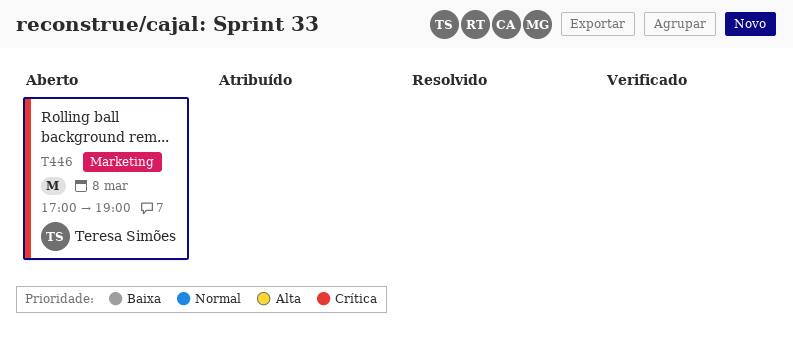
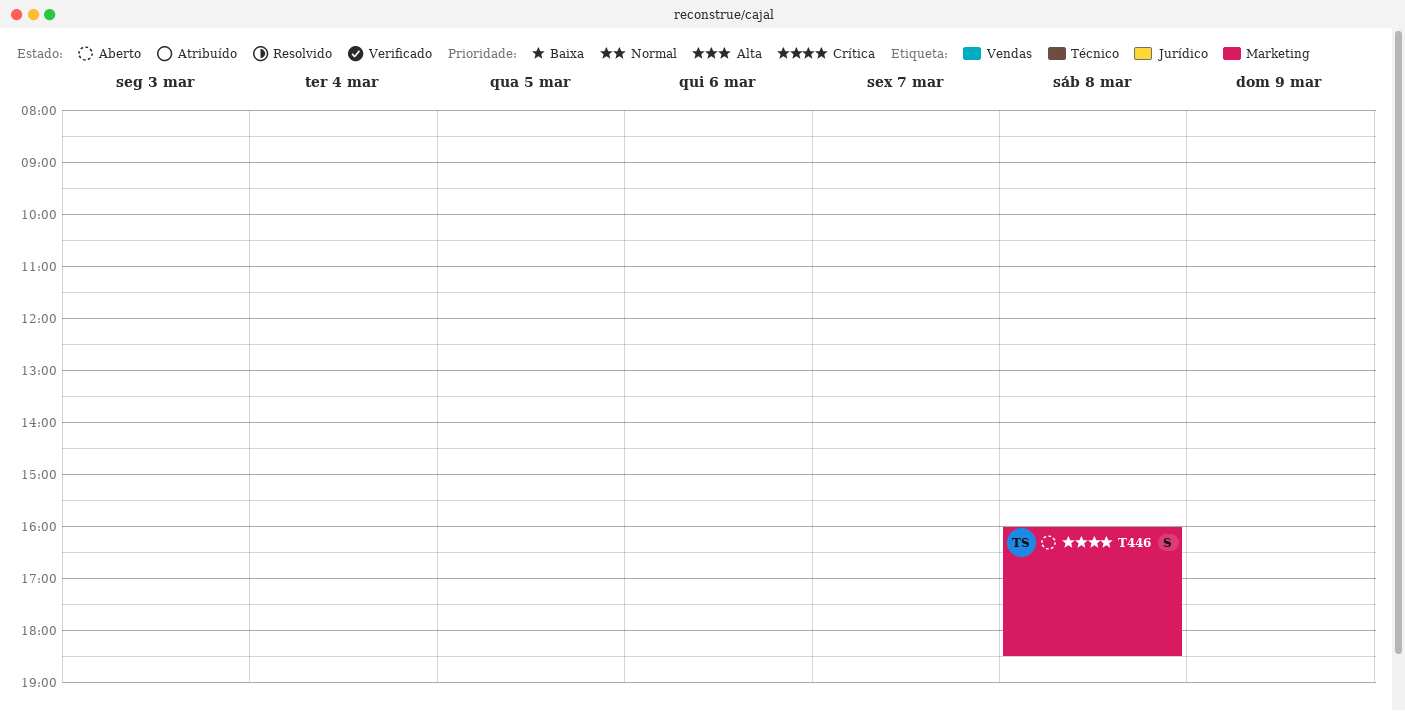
T446, estimate: M -> S
T446, begins: 17:00 -> 16:00
T446, ends: 19:00 -> 18:30

